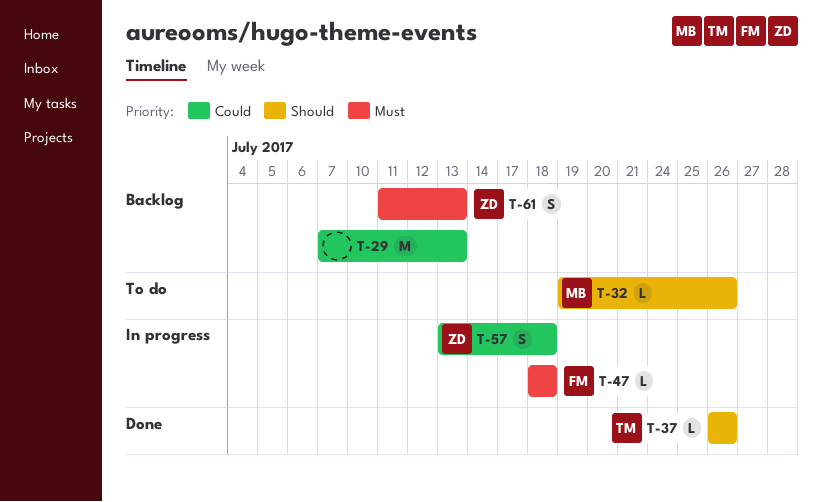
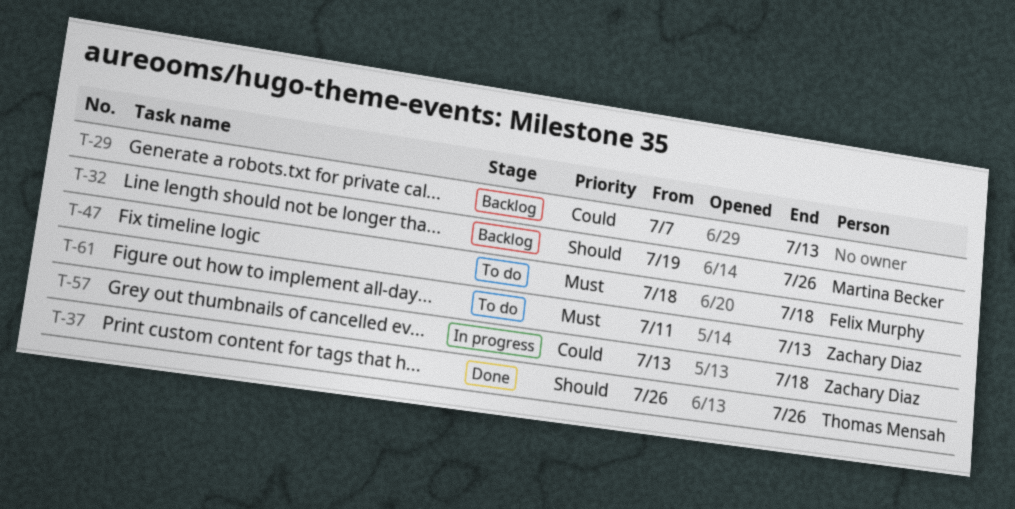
T-32, status: To do -> Backlog
T-47, status: In progress -> To do
T-61, status: Backlog -> To do

